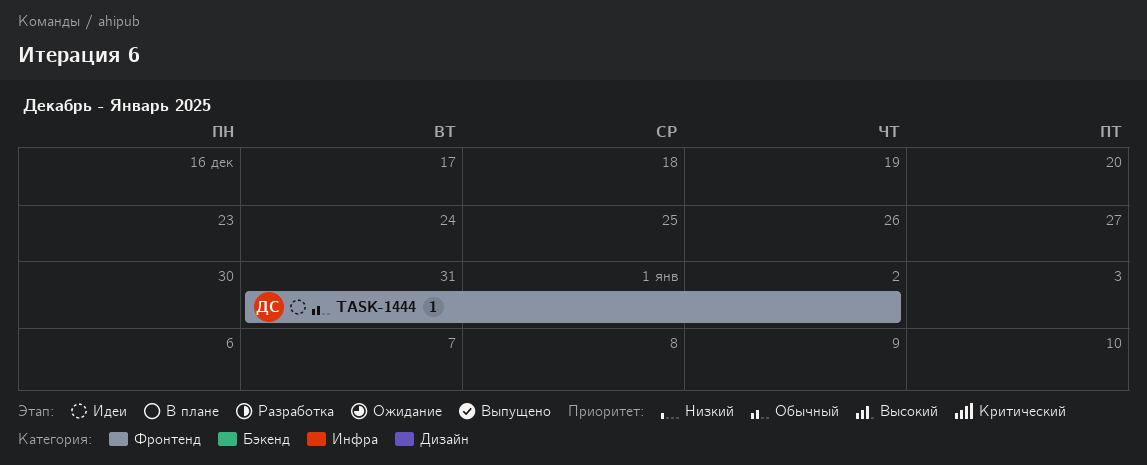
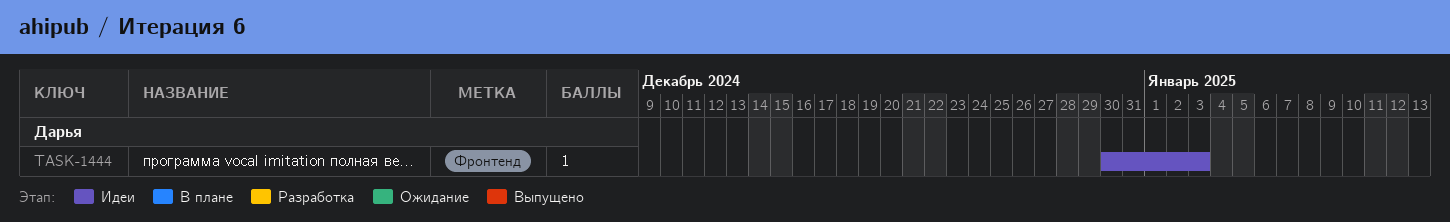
TASK-1444, start: Dec 31 -> Dec 30
TASK-1444, due: Jan 2 -> Jan 3

